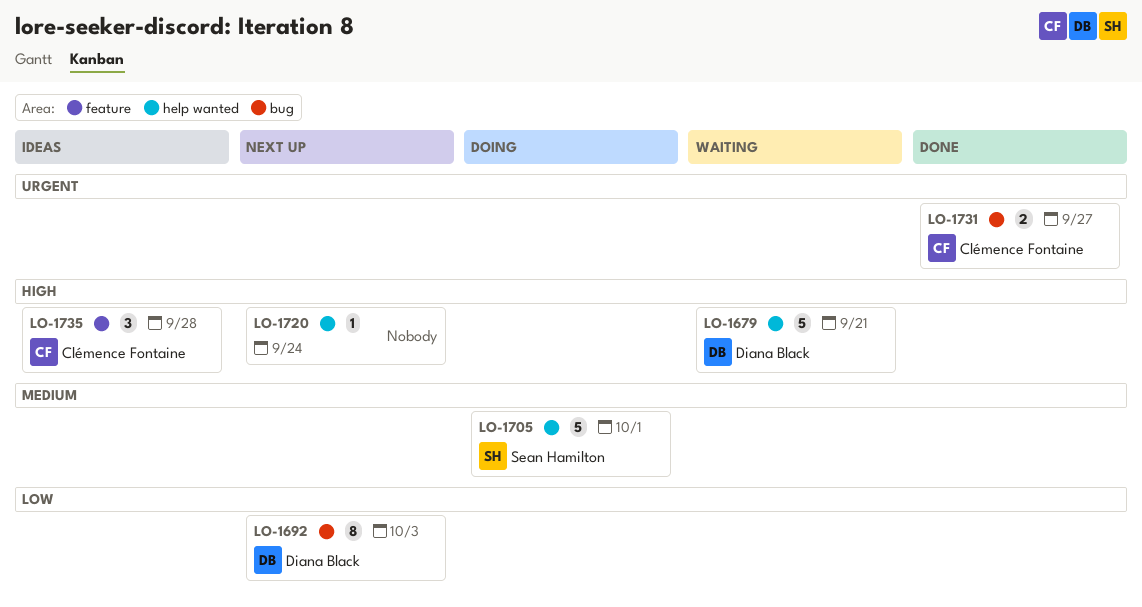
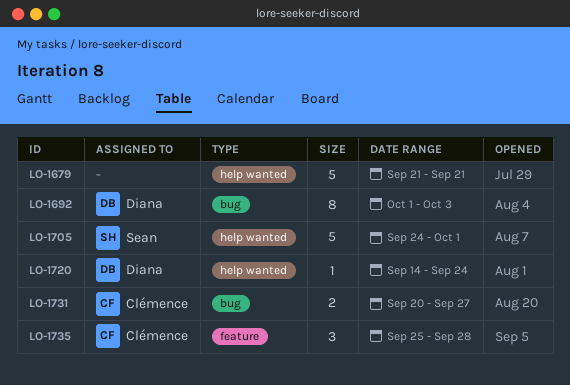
LO-1679, owner: Diana Black -> none
LO-1720, owner: none -> Diana Black

